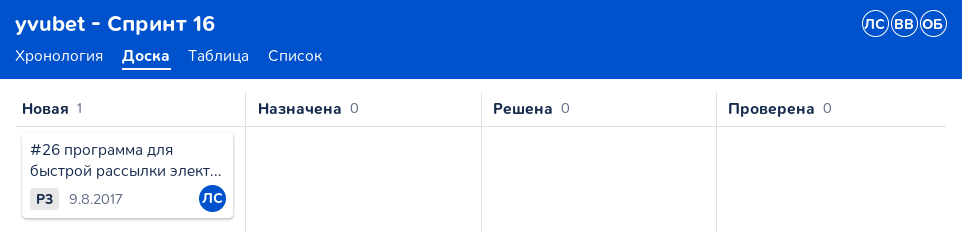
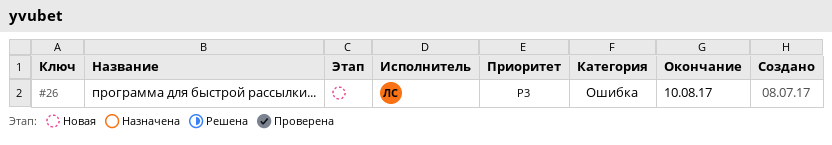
#26, due: Aug 9 -> Aug 10

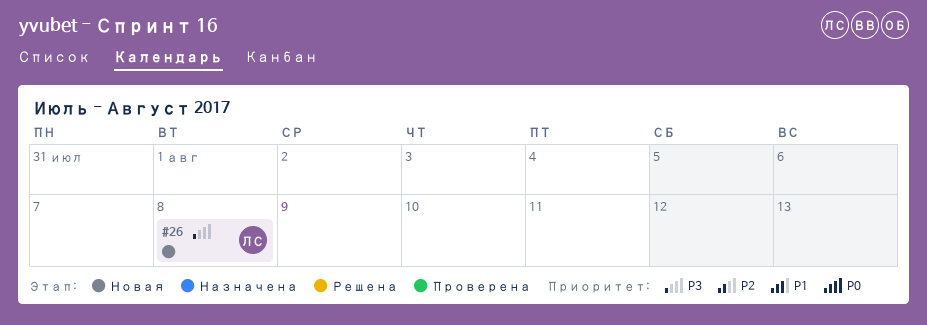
#26, due: Aug 10 -> Aug 8

